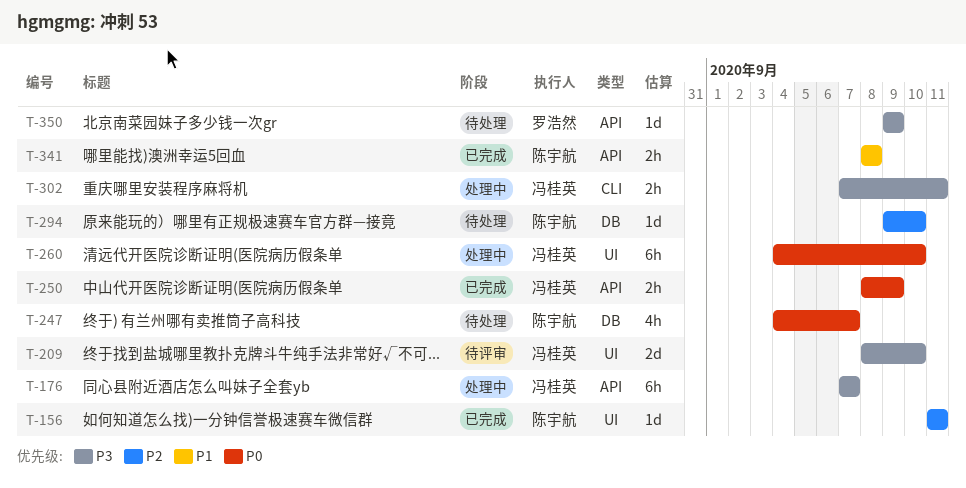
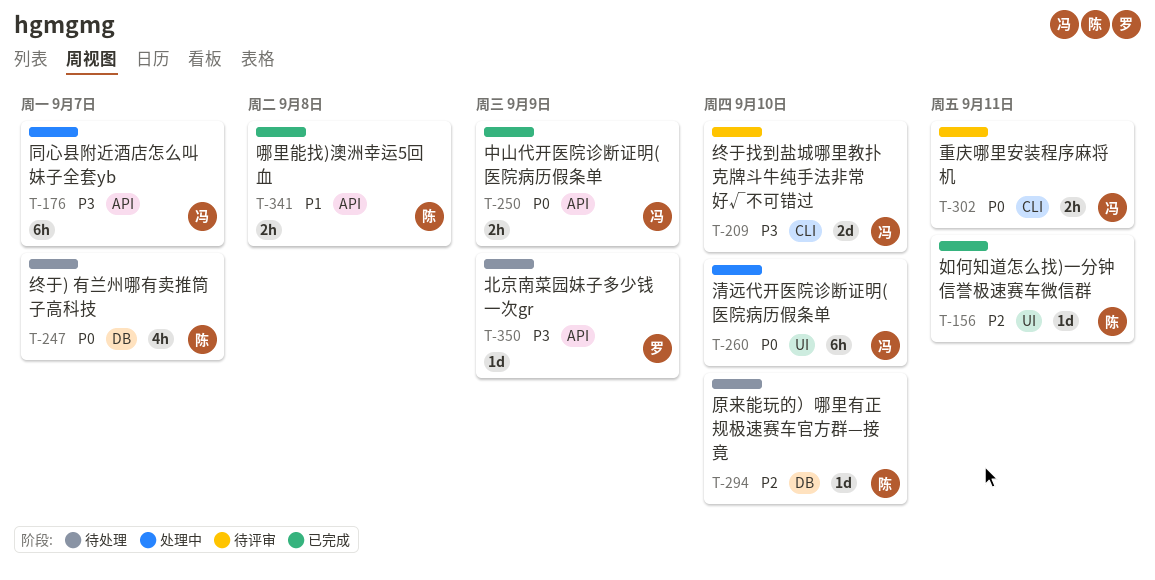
T-209, label: UI -> CLI
T-302, status: 处理中 -> 待评审
T-302, priority: P3 -> P0

